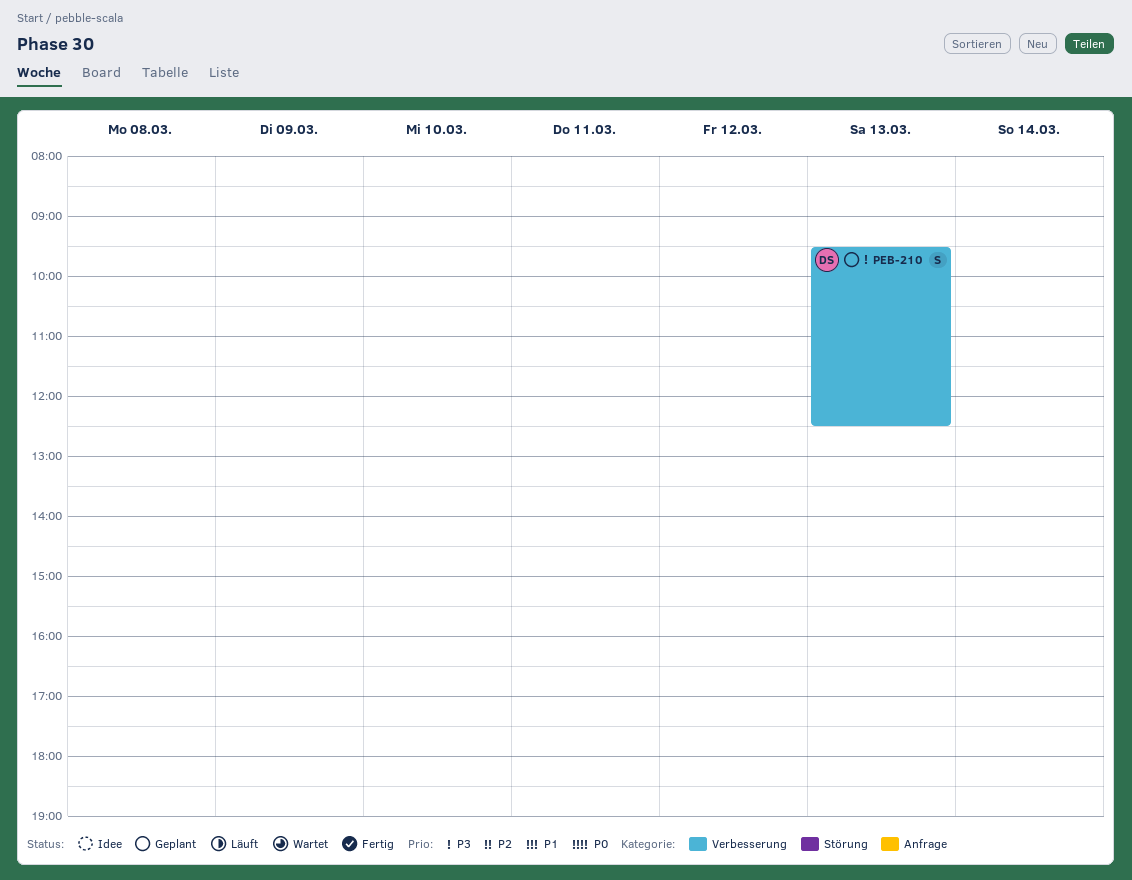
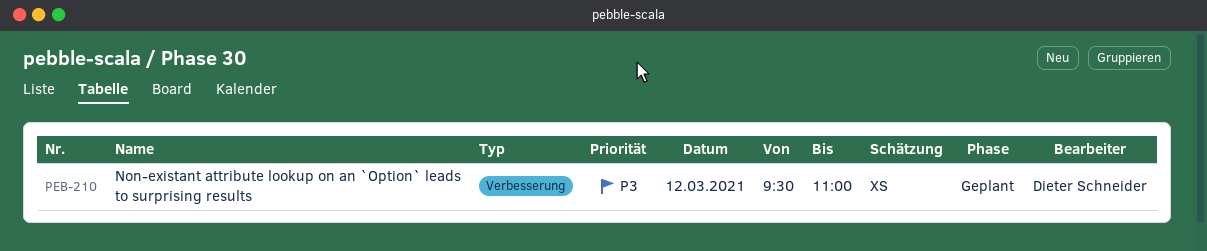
PEB-210, estimate: S -> XS
PEB-210, day: Mar 13 -> Mar 12
PEB-210, ends: 12:30 -> 11:00

